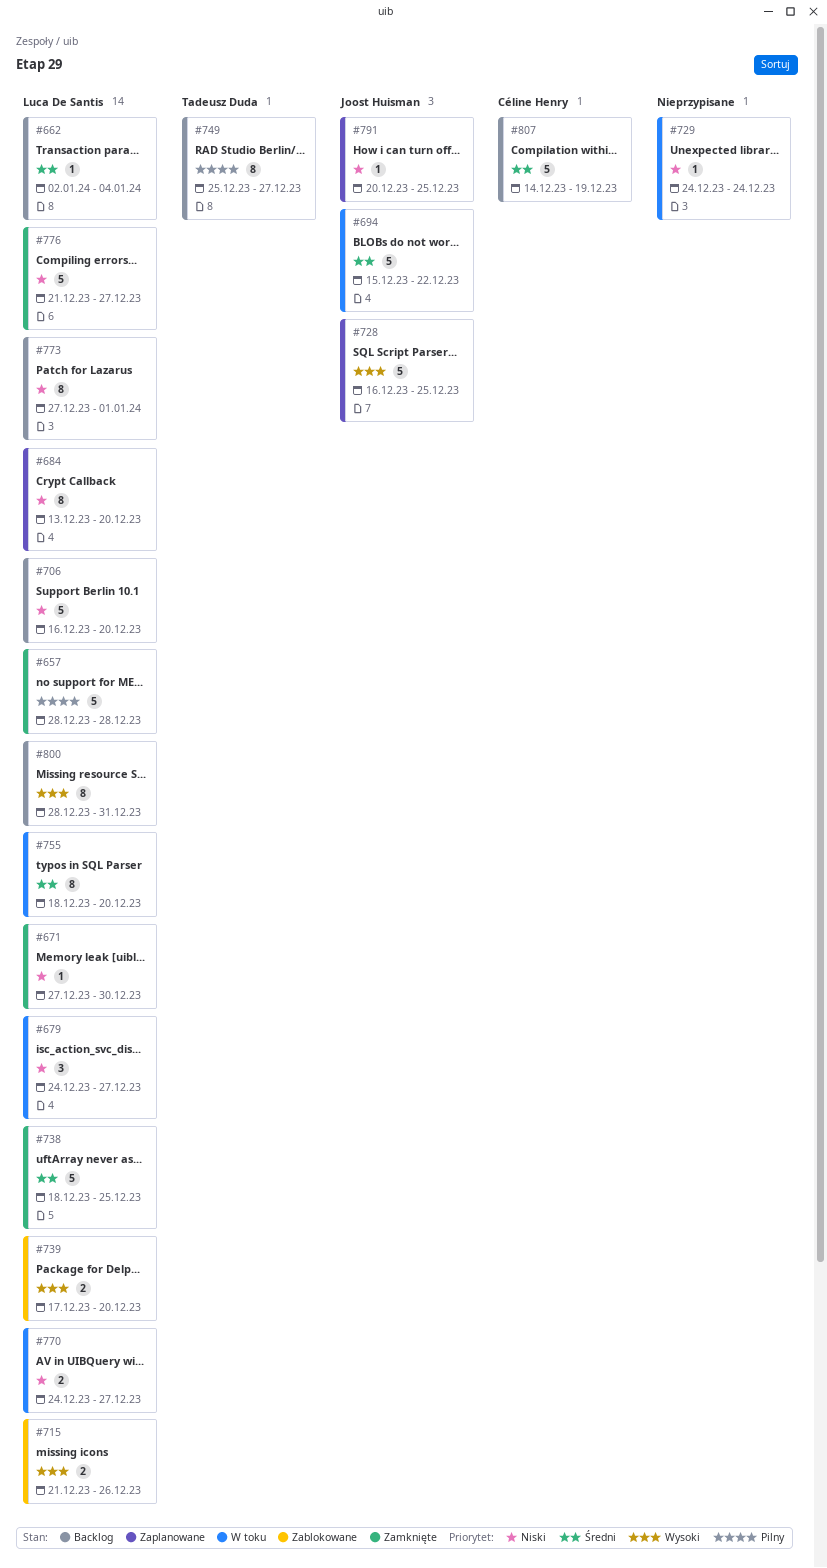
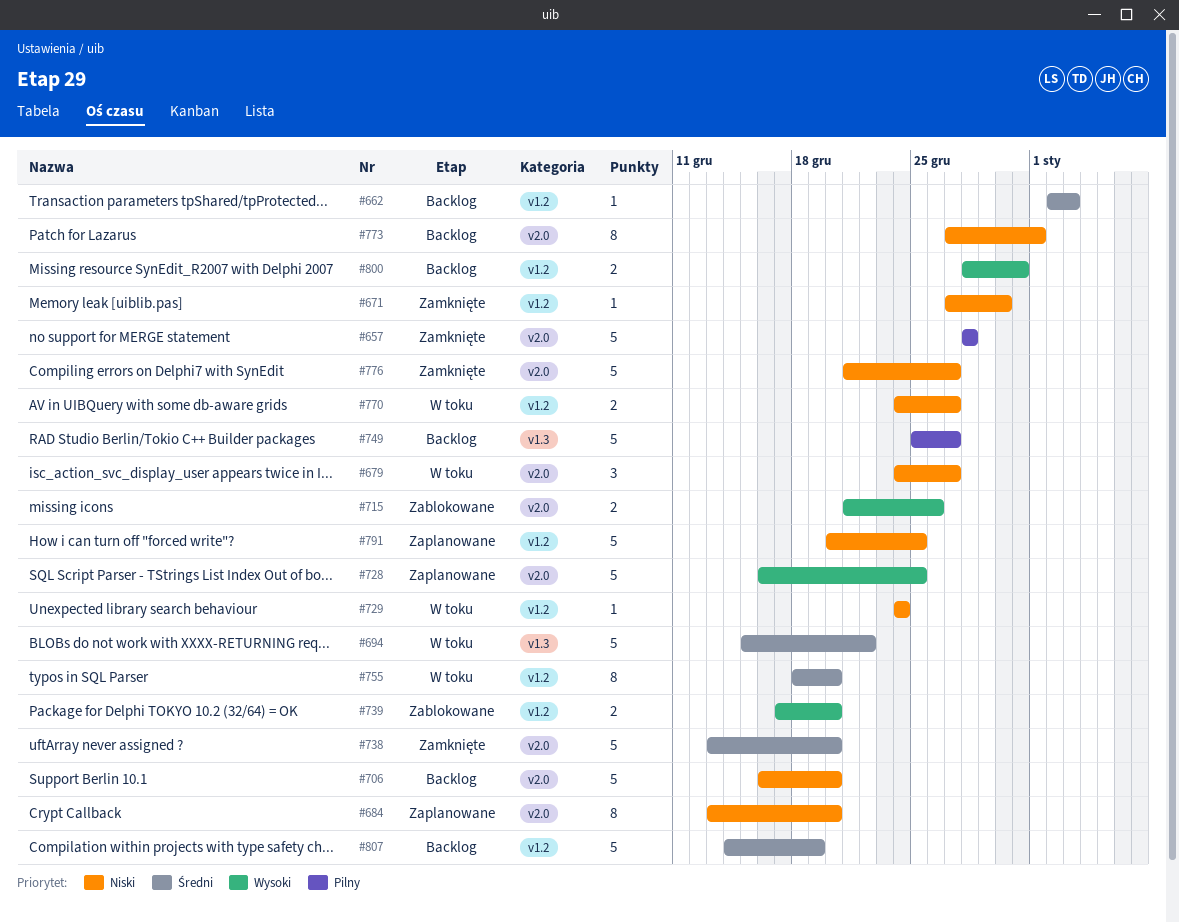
#662, due: Jan 4 -> Jan 3
#738, start: Dec 18 -> Dec 13
#738, due: Dec 25 -> Dec 20
#749, estimate: 8 -> 5
#791, estimate: 1 -> 5
#800, estimate: 8 -> 2

